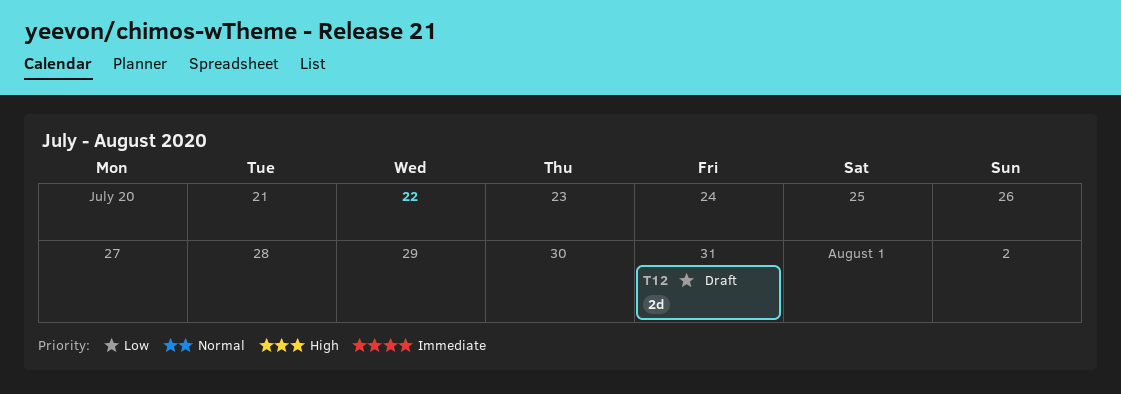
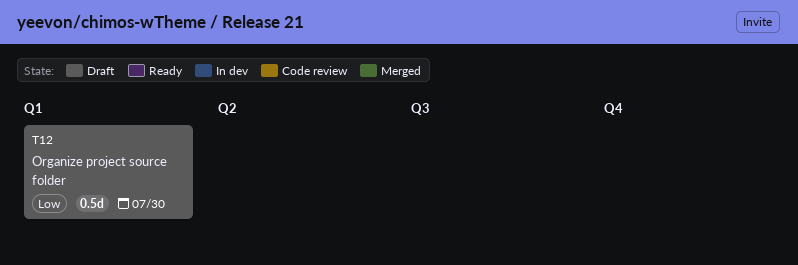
T12, estimate: 2d -> 0.5d
T12, due: Jul 31 -> Jul 30

